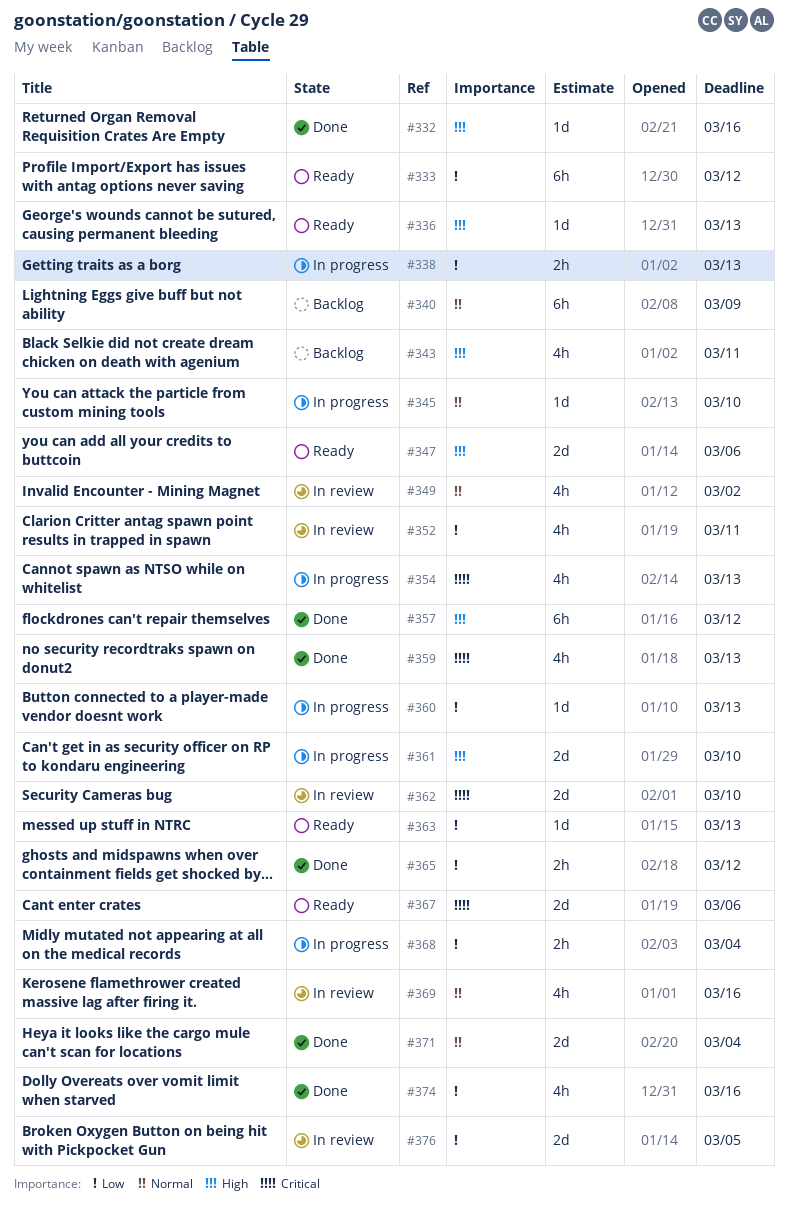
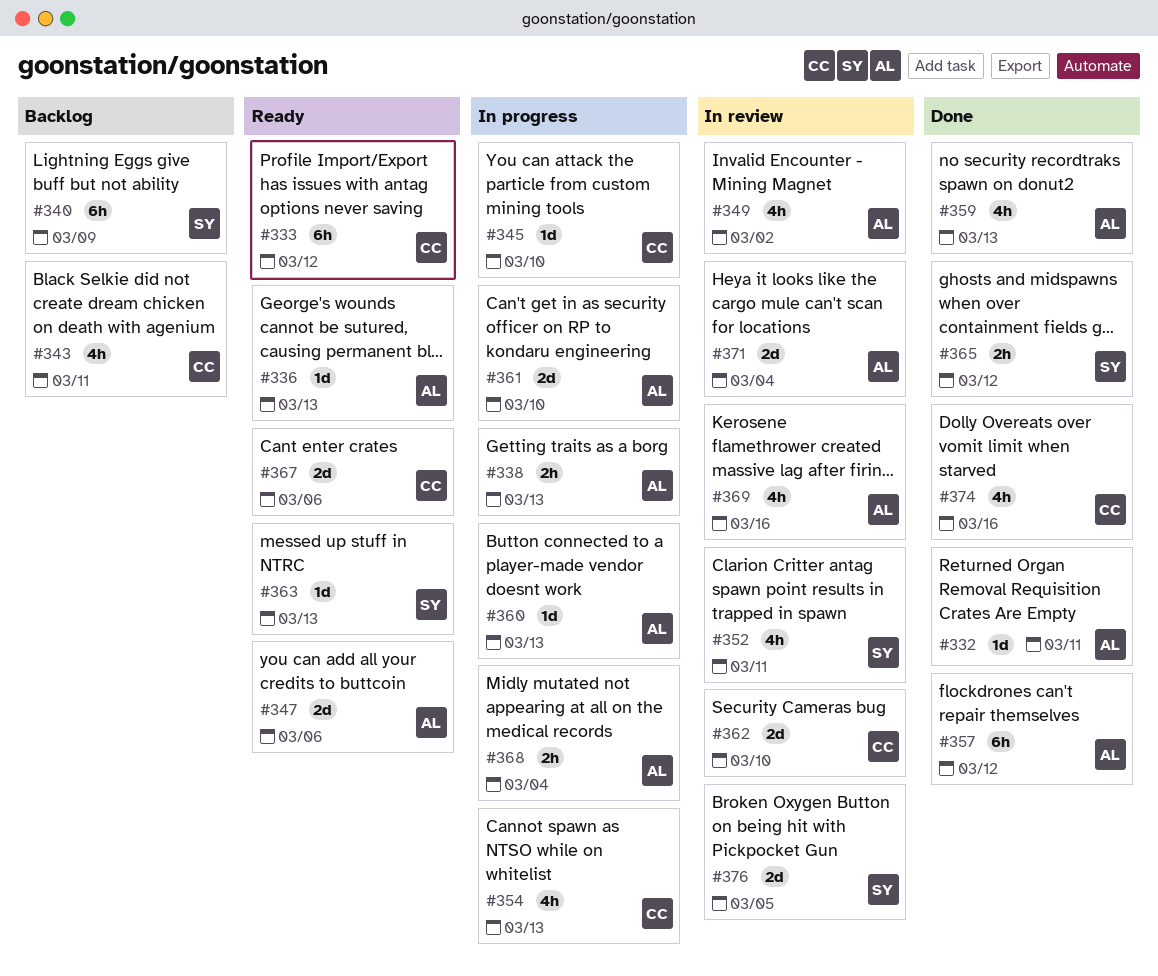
#332, due: Mar 16 -> Mar 11
#371, status: Done -> In review

